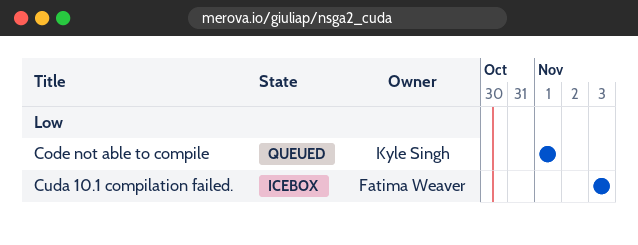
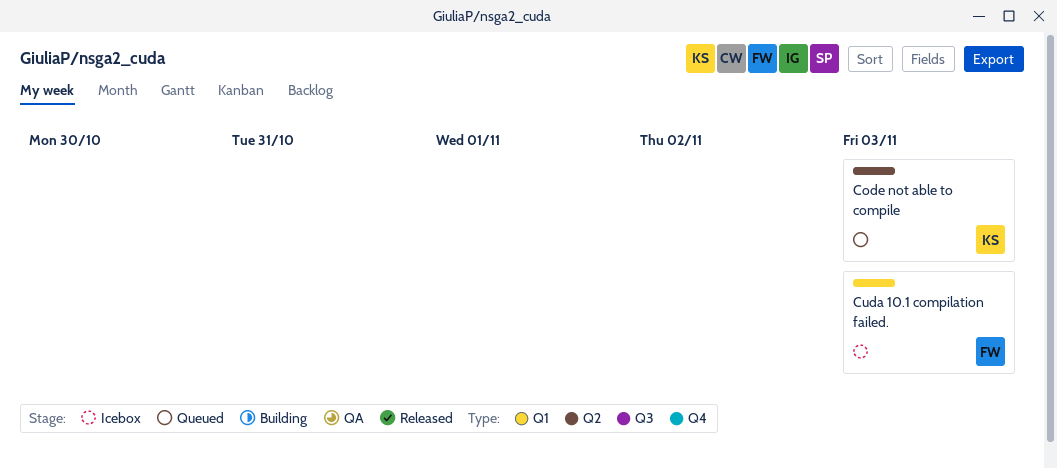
Code not able to compile, due: Nov 1 -> Nov 3

